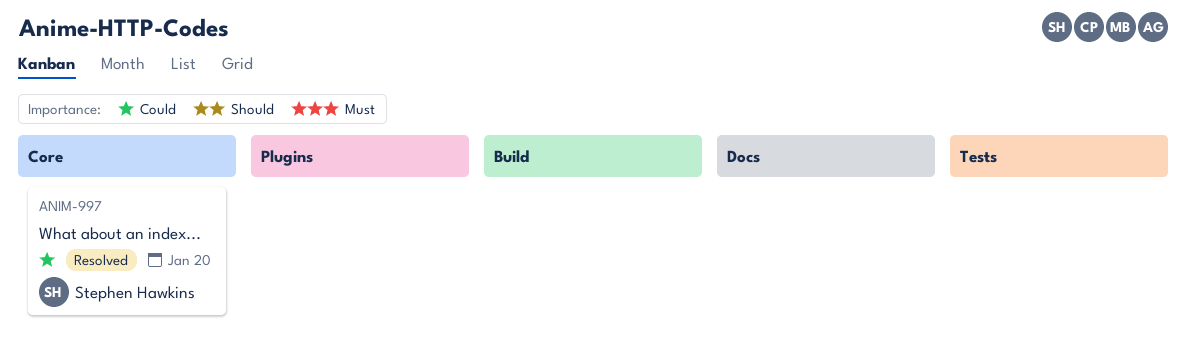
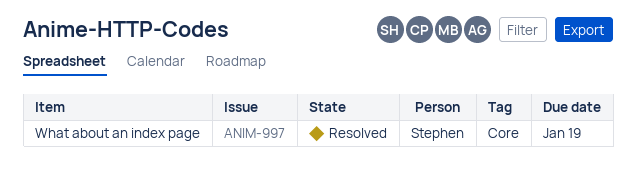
ANIM-997, due: Jan 20 -> Jan 19

